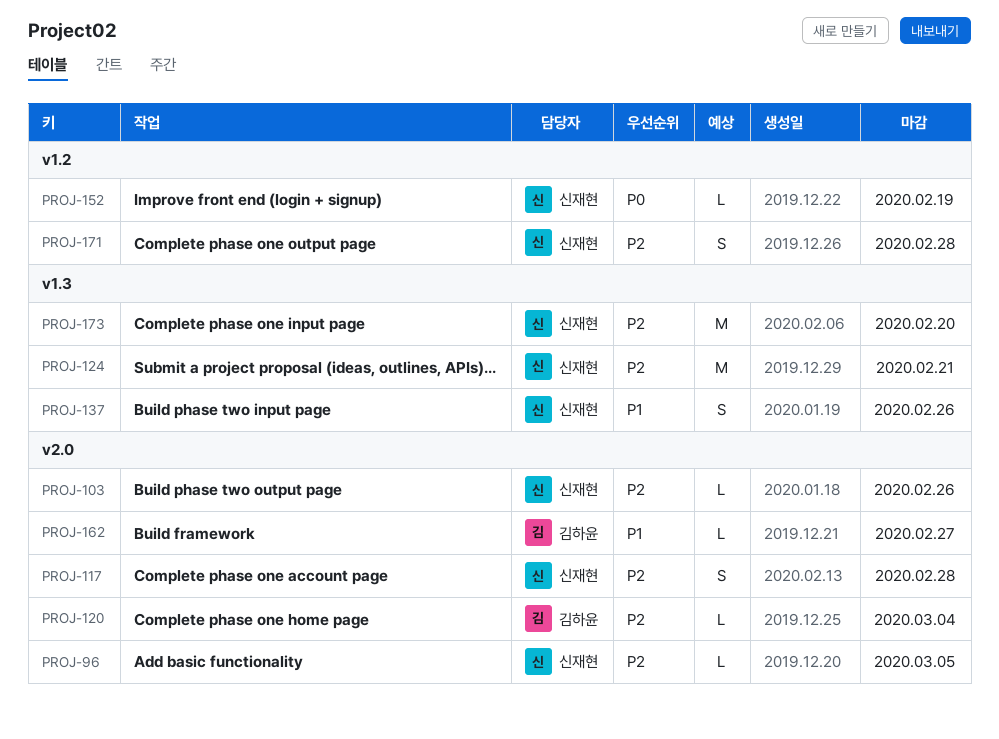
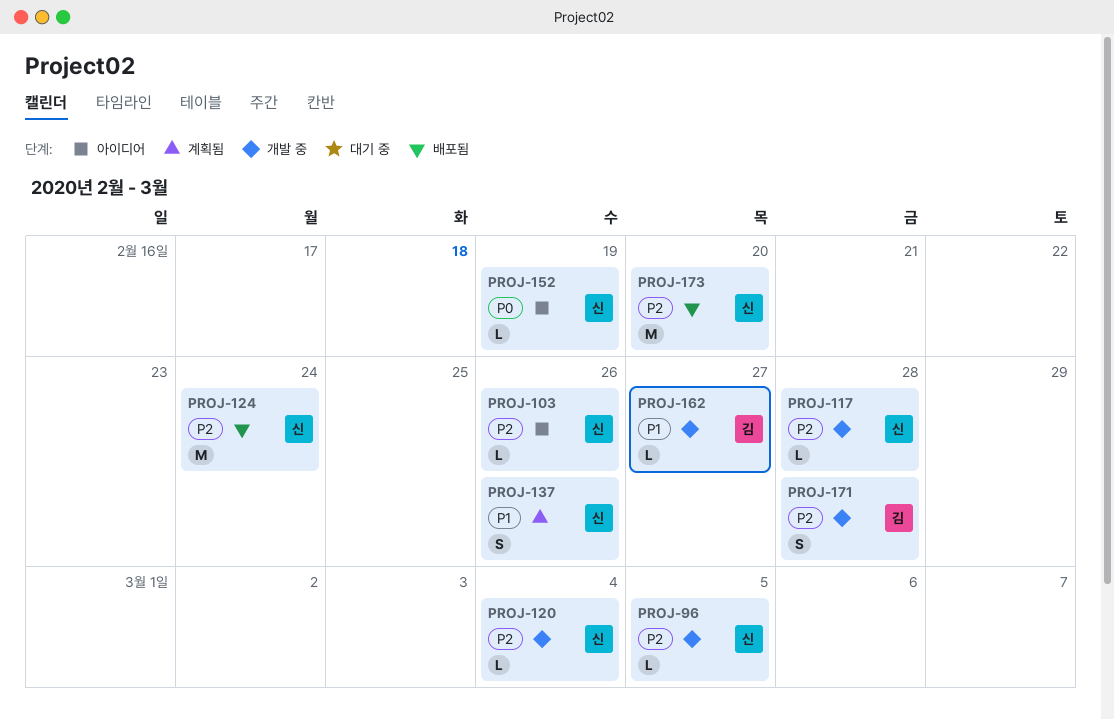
PROJ-117, estimate: S -> L
PROJ-120, owner: 김하윤 -> 신재현
PROJ-124, due: Feb 21 -> Feb 24
PROJ-171, owner: 신재현 -> 김하윤

